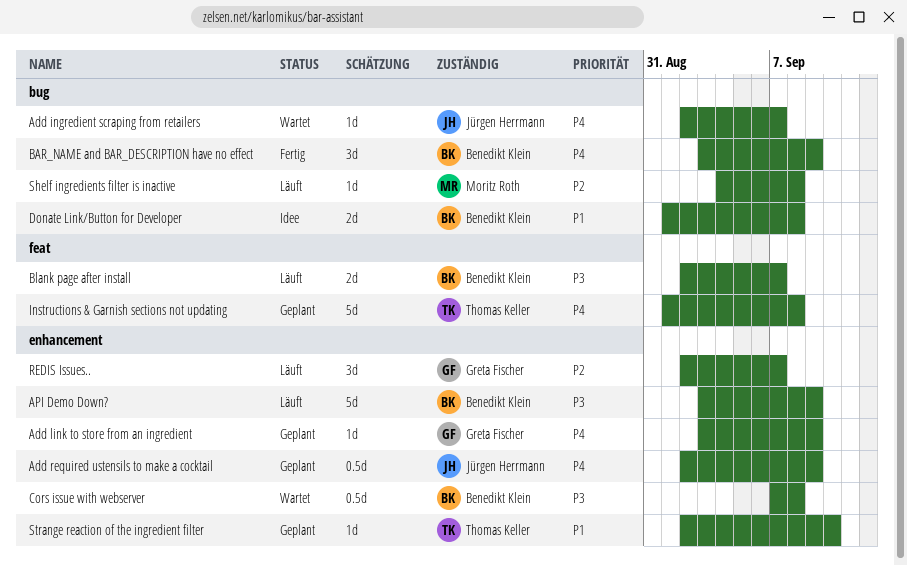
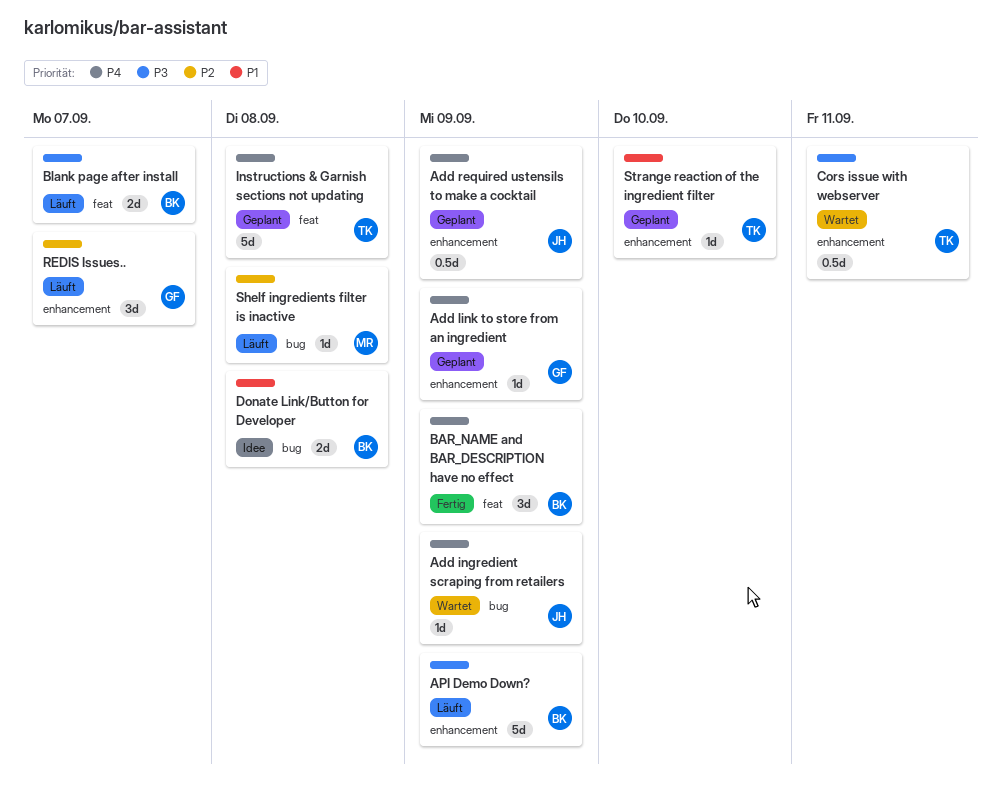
Add ingredient scraping from retailers, due: Sep 7 -> Sep 9
BAR_NAME and BAR_DESCRIPTION have no effect, label: bug -> feat
Cors issue with webserver, owner: Benedikt Klein -> Thomas Keller
Cors issue with webserver, due: Sep 8 -> Sep 11

